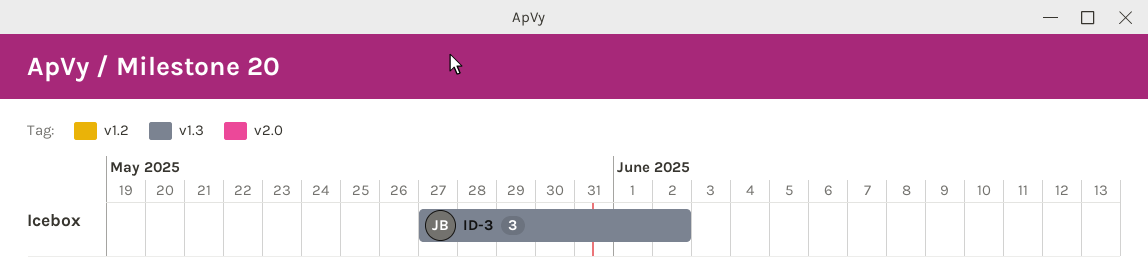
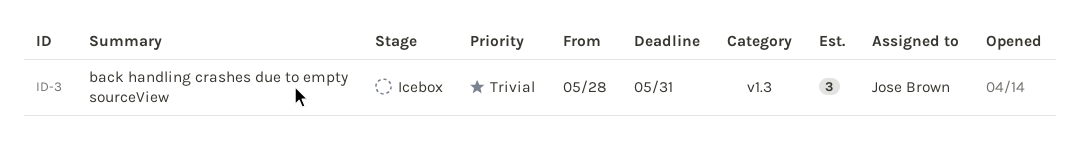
ID-3, start: May 27 -> May 28
ID-3, due: Jun 2 -> May 31

